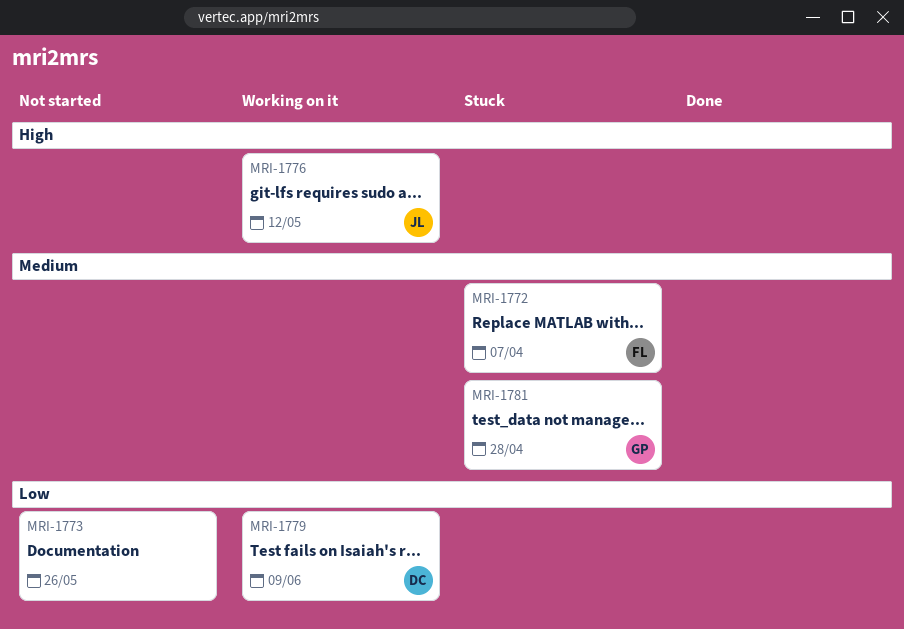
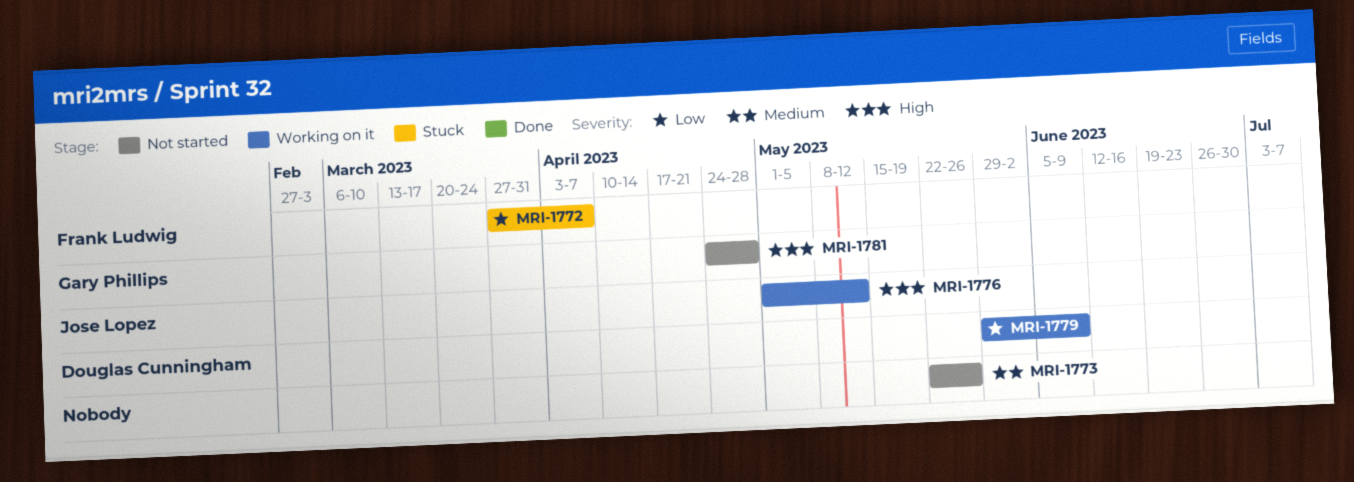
MRI-1772, priority: Medium -> Low
MRI-1773, priority: Low -> Medium
MRI-1781, status: Stuck -> Not started
MRI-1781, priority: Medium -> High

